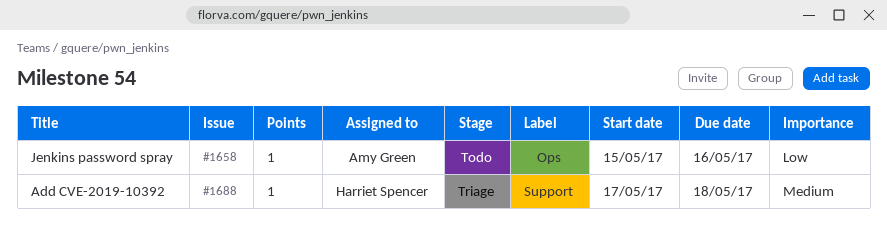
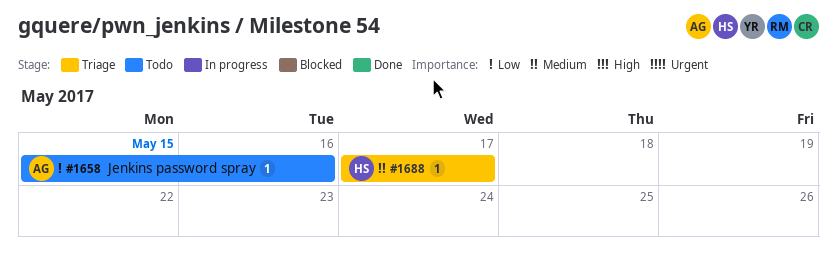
#1688, due: May 18 -> May 17

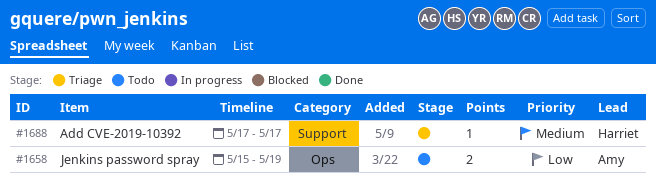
#1658, estimate: 1 -> 2
#1658, due: May 16 -> May 19

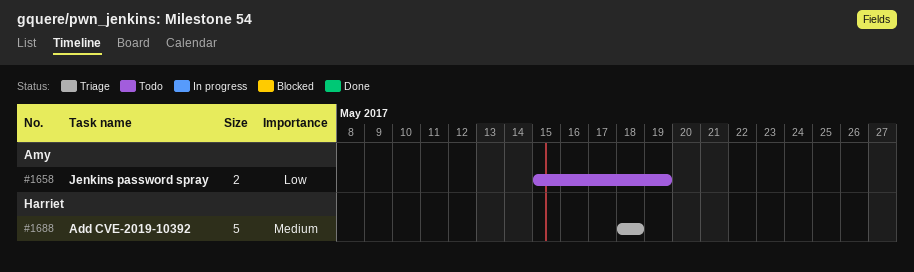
#1688, estimate: 1 -> 5
#1688, start: May 17 -> May 18
#1688, due: May 17 -> May 18

